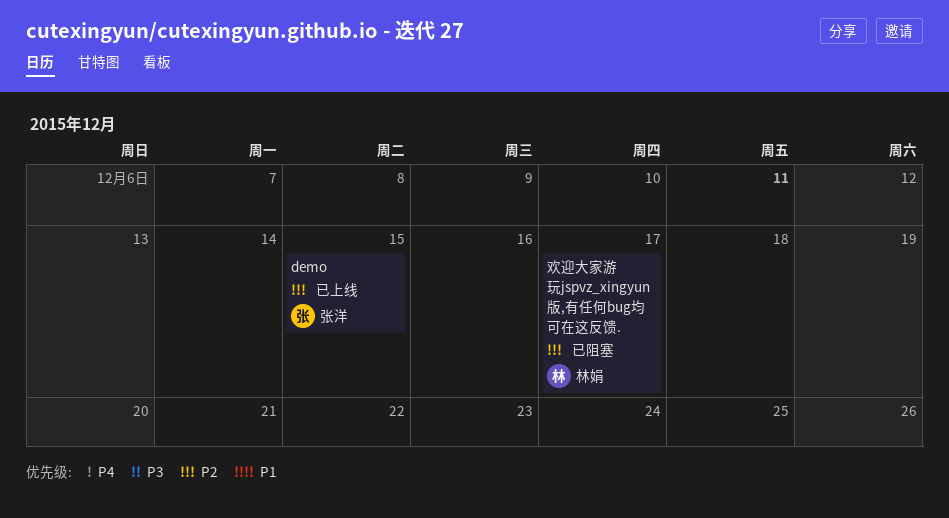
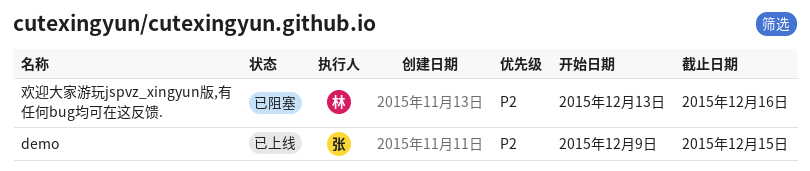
欢迎大家游玩jspvz_xingyun版,有任何bug均可在这反馈., due: Dec 17 -> Dec 16

